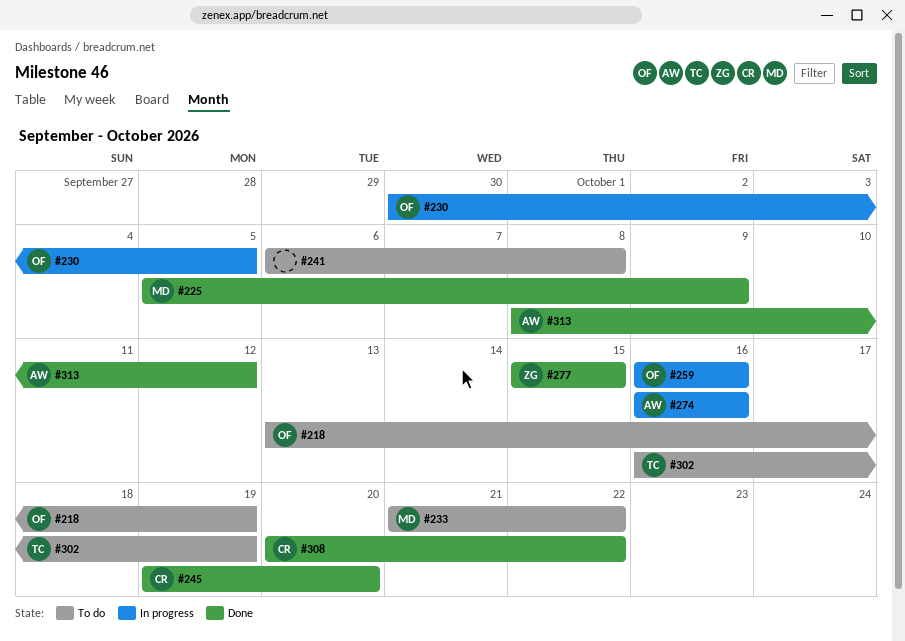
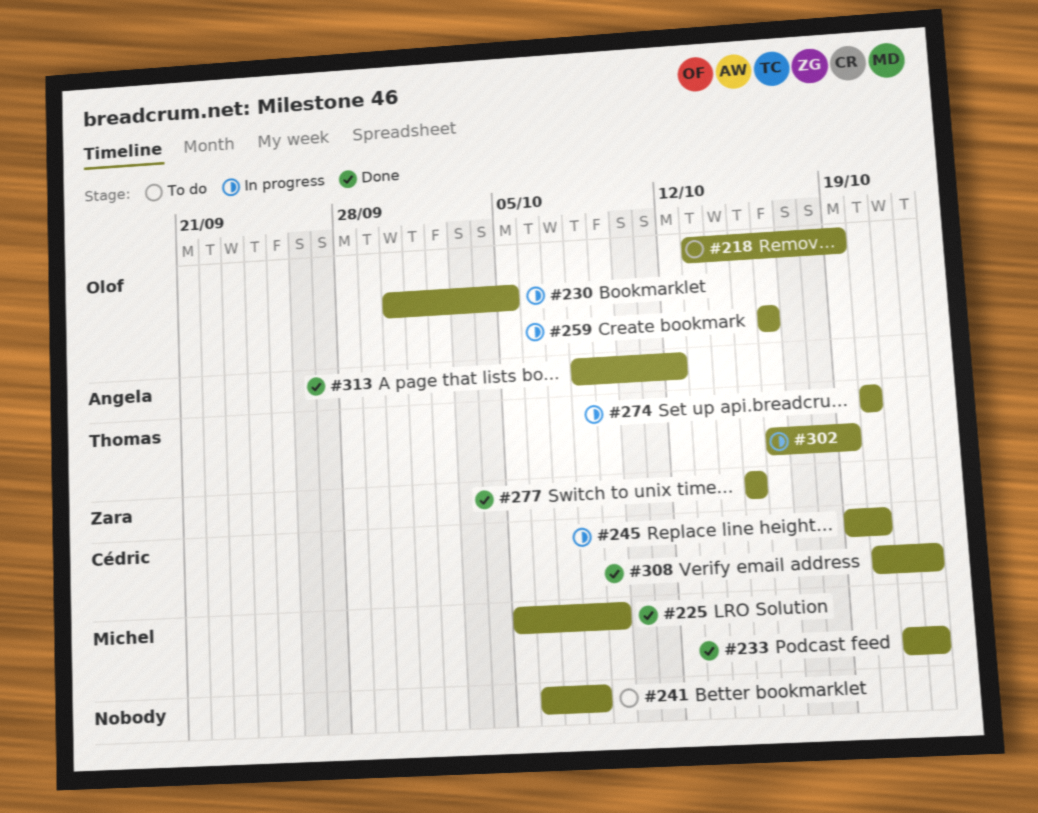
#233, status: To do -> Done
#245, status: Done -> In progress
#274, owner: Angela -> Thomas
#274, start: Oct 16 -> Oct 20
#274, due: Oct 16 -> Oct 20
#302, status: To do -> In progress

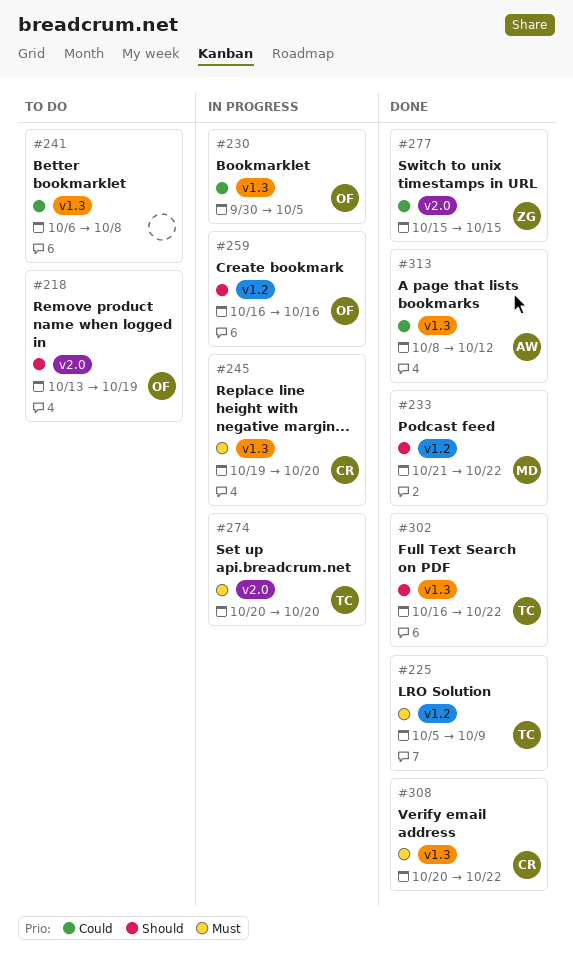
#225, owner: Michel -> Thomas
#302, status: In progress -> Done
#302, due: Oct 19 -> Oct 22

